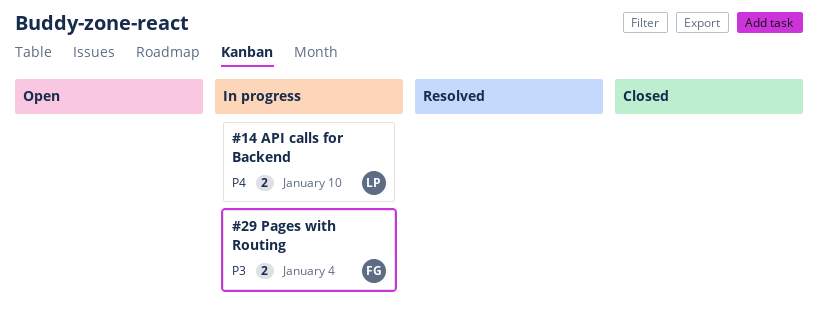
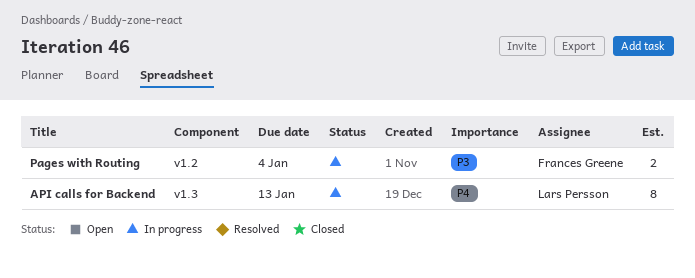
API calls for Backend, estimate: 2 -> 8
API calls for Backend, due: Jan 10 -> Jan 13

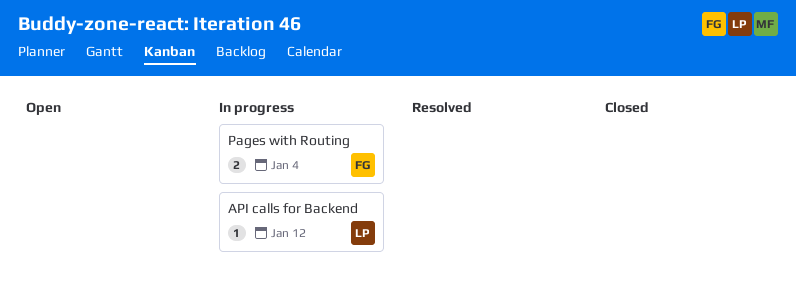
API calls for Backend, estimate: 8 -> 1
API calls for Backend, due: Jan 13 -> Jan 12

